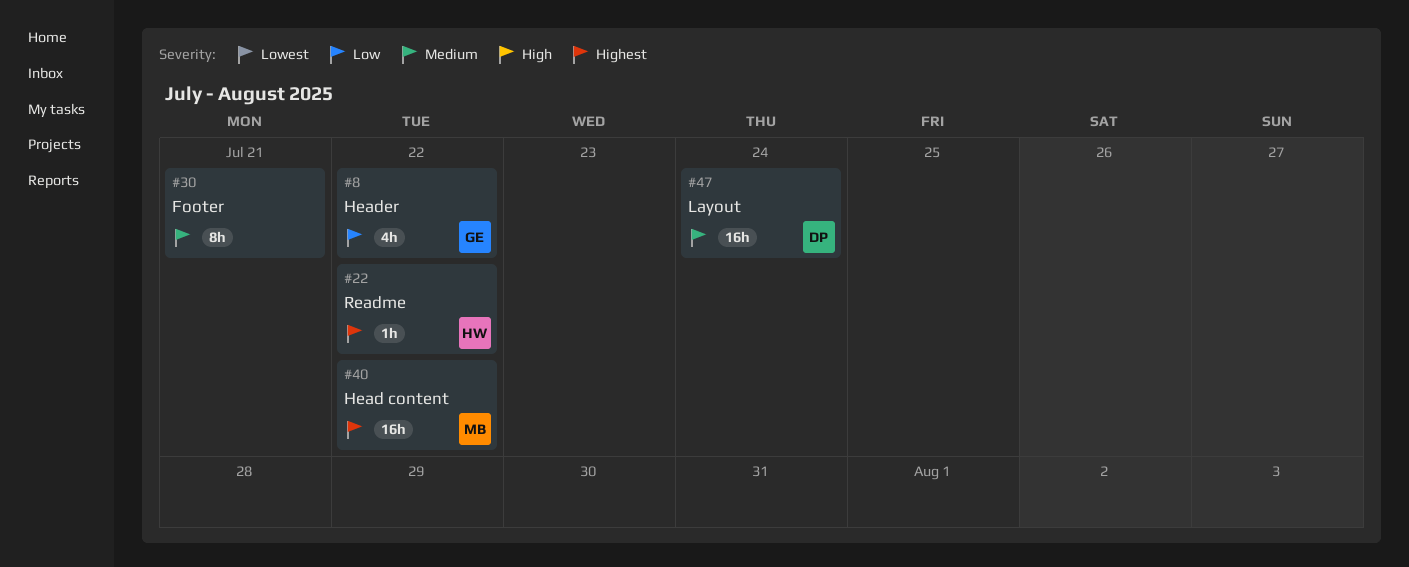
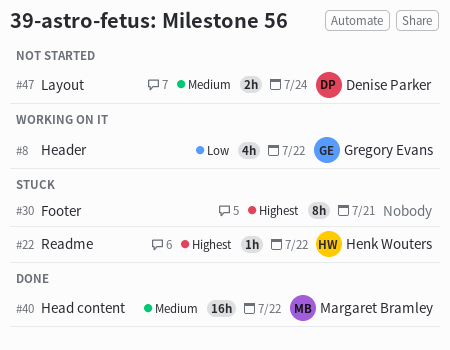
#30, priority: Medium -> Highest
#40, priority: Highest -> Medium
#47, estimate: 16h -> 2h

